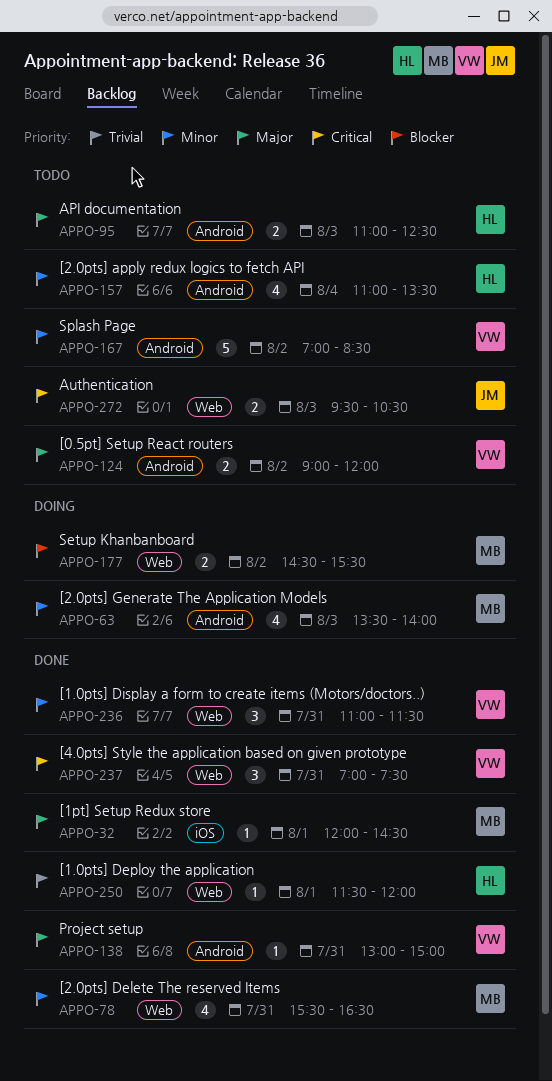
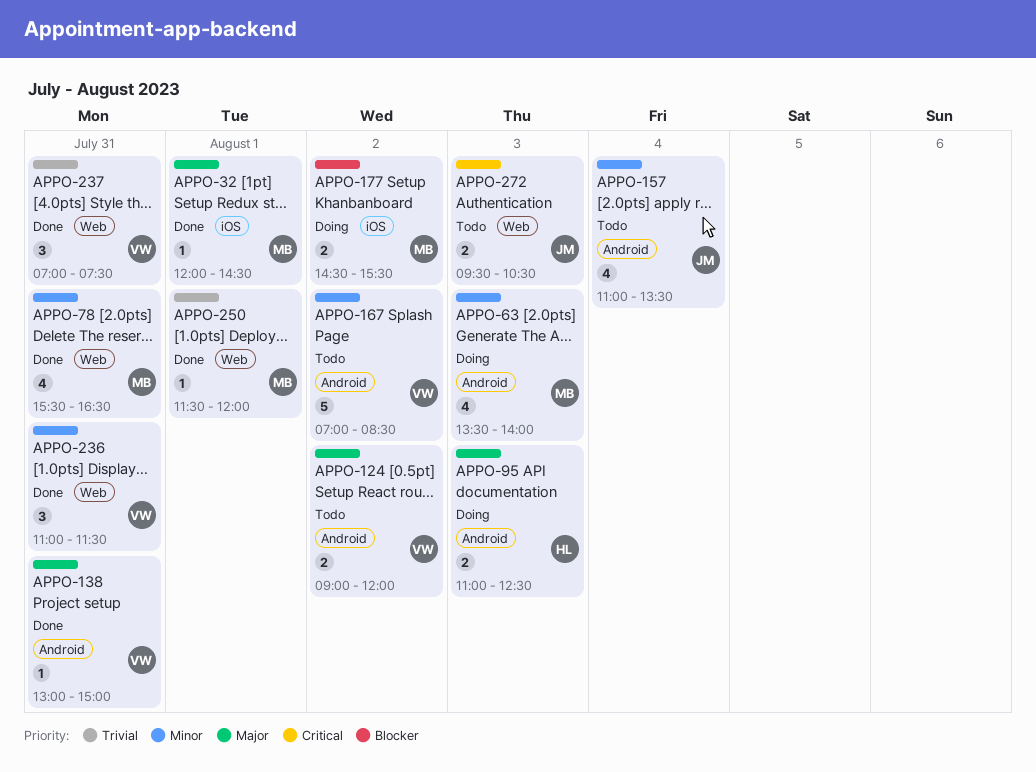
APPO-95, status: Todo -> Doing
APPO-157, owner: HL -> JM
APPO-177, label: Web -> iOS
APPO-237, priority: Critical -> Trivial
APPO-250, owner: HL -> MB

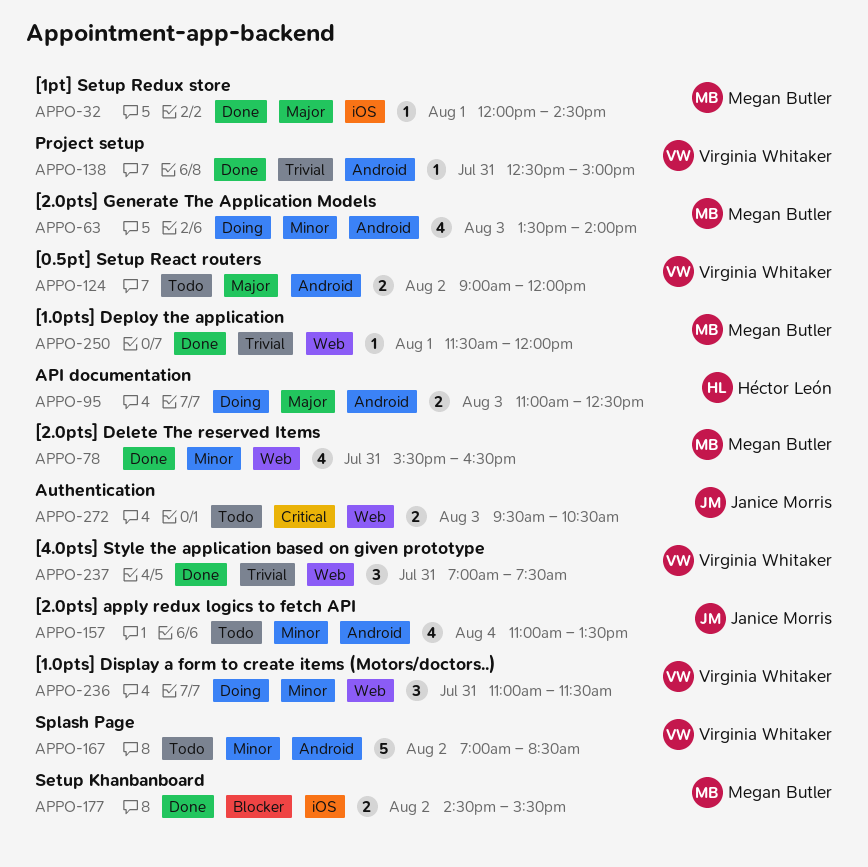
APPO-138, priority: Major -> Trivial
APPO-138, begins: 13:00 -> 12:30
APPO-177, status: Doing -> Done
APPO-236, status: Done -> Doing

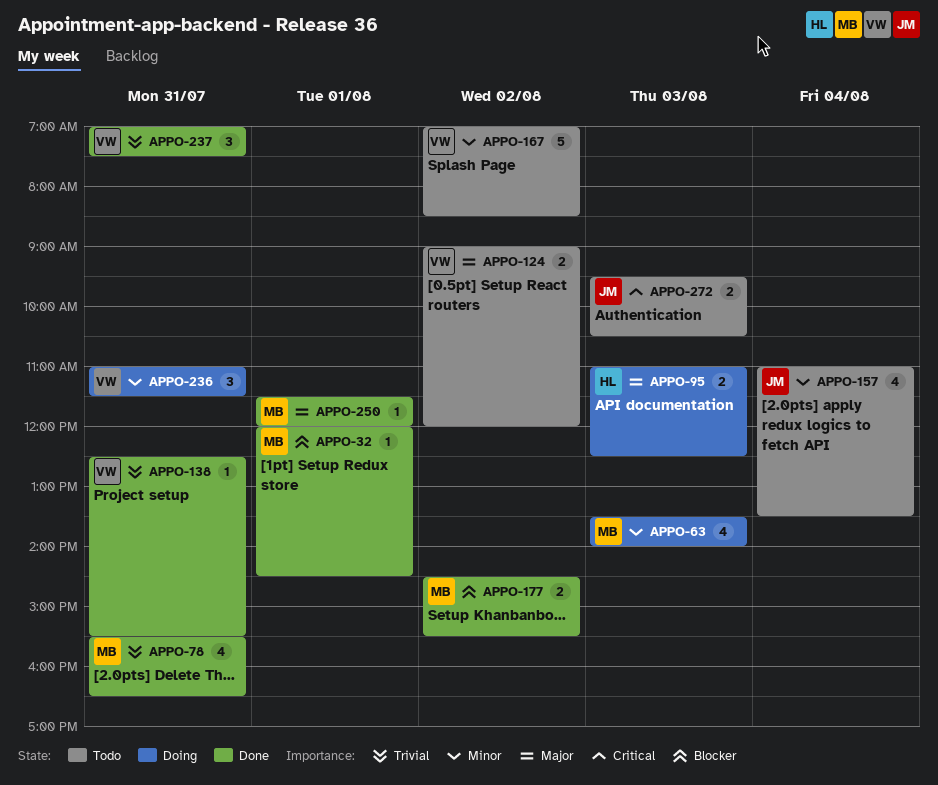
APPO-32, priority: Major -> Blocker
APPO-78, priority: Minor -> Trivial
APPO-138, ends: 15:00 -> 15:30
APPO-250, priority: Trivial -> Major

